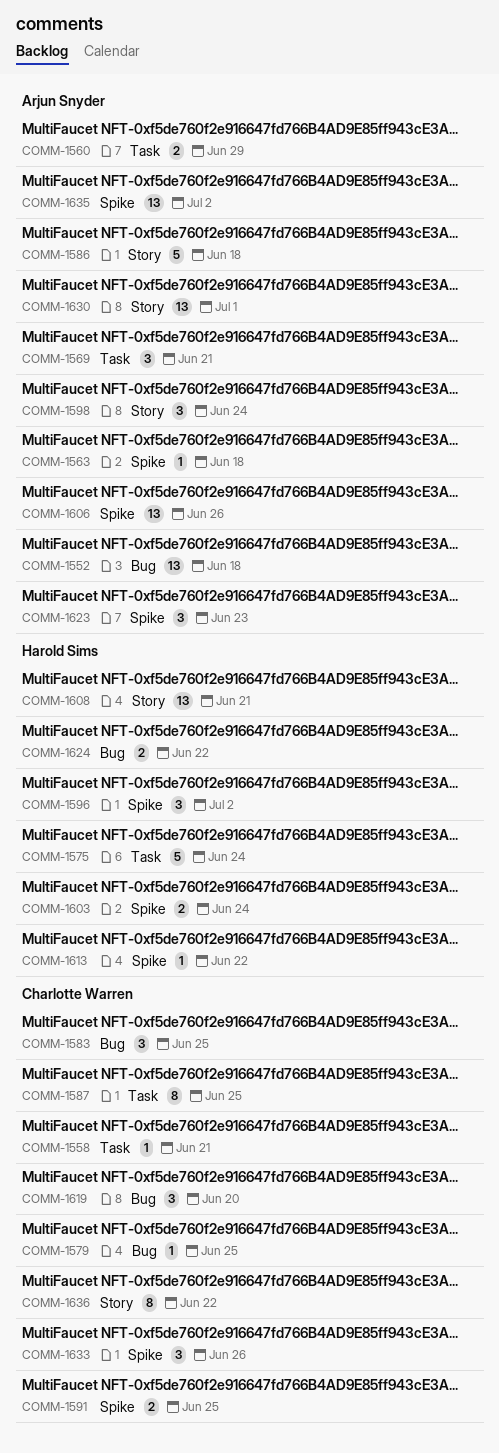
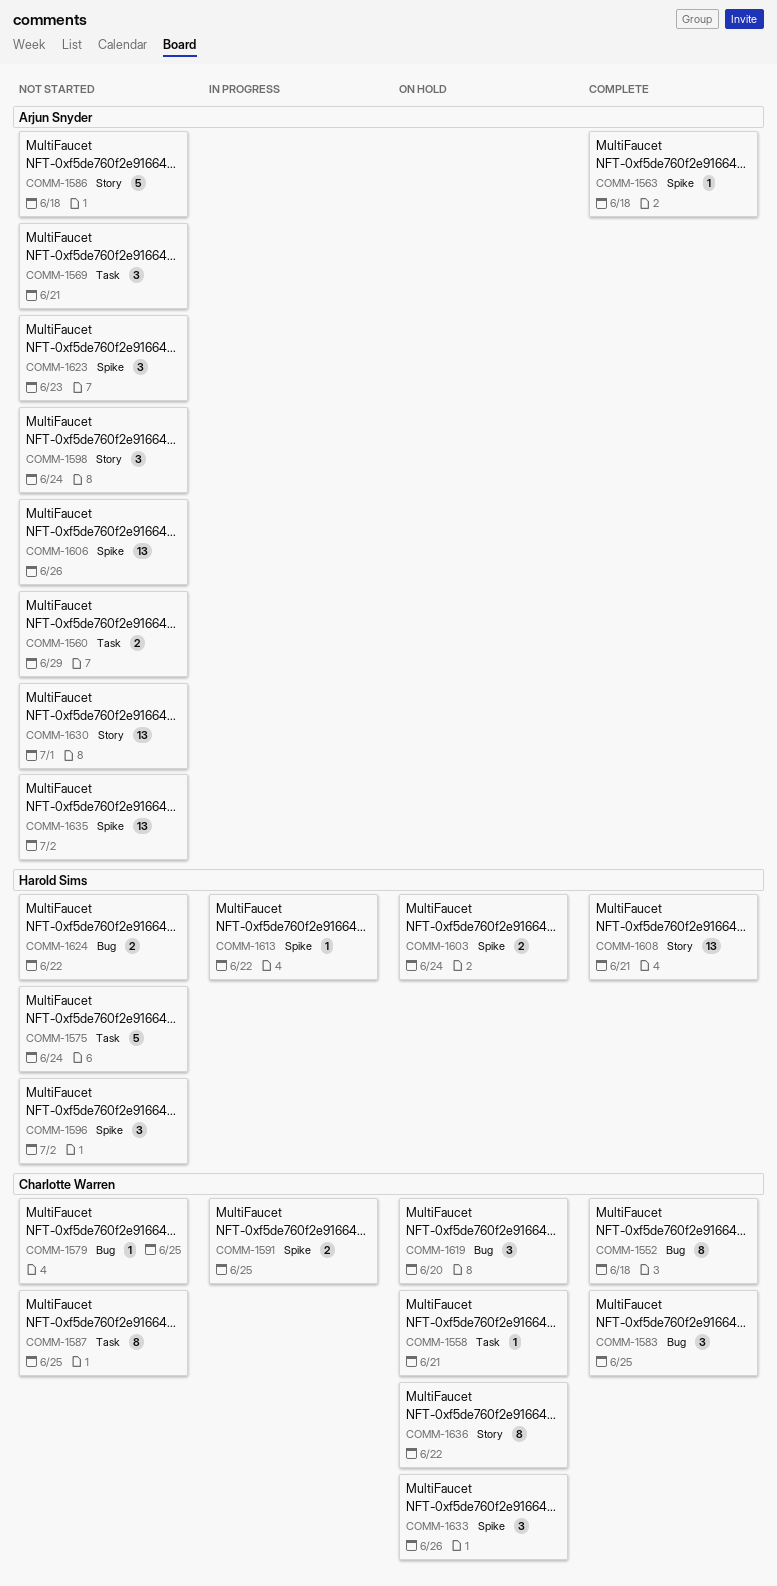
COMM-1552, owner: Arjun Snyder -> Charlotte Warren
COMM-1552, estimate: 13 -> 8

